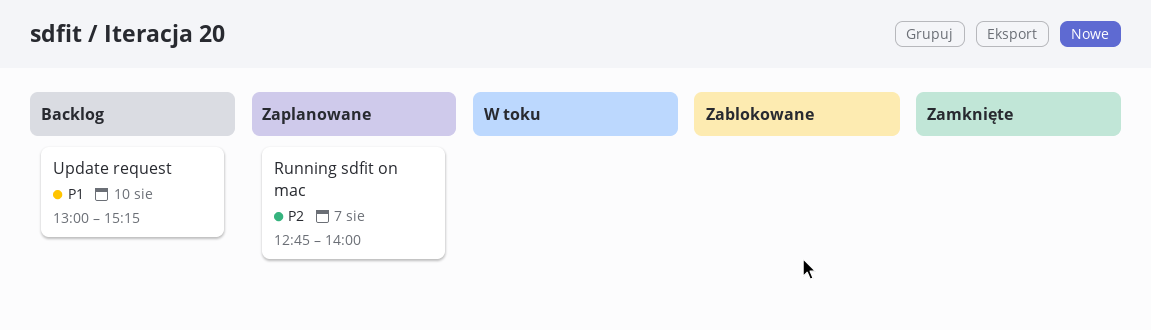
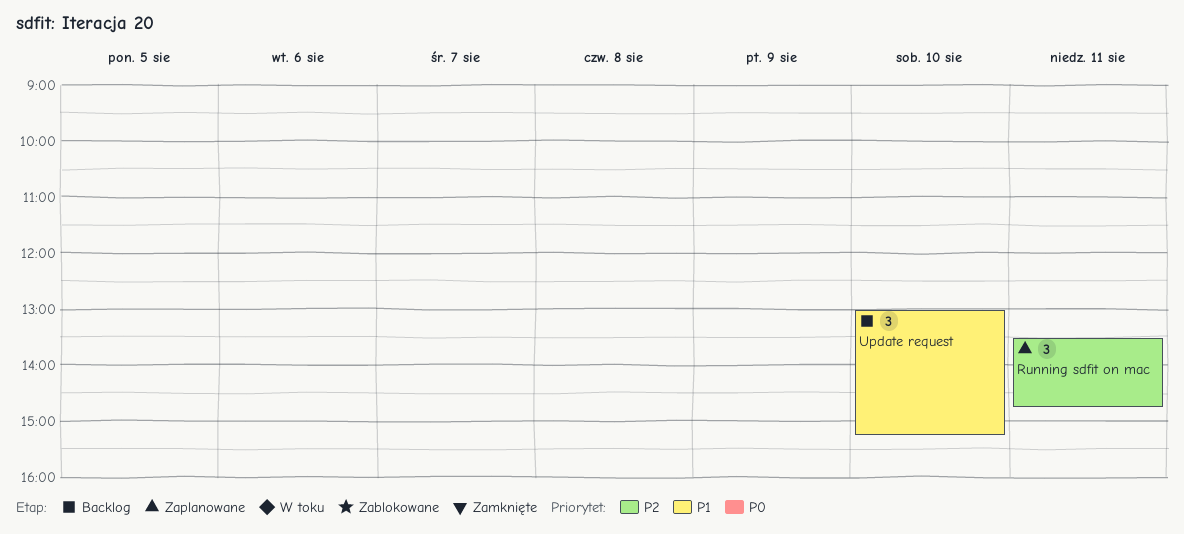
Running sdfit on mac, day: Aug 7 -> Aug 11
Running sdfit on mac, begins: 12:45 -> 13:30
Running sdfit on mac, ends: 14:00 -> 14:45

